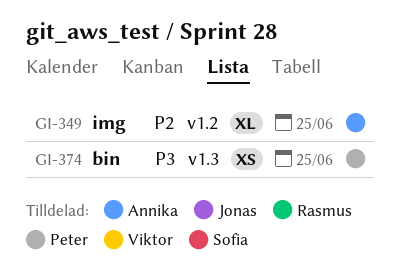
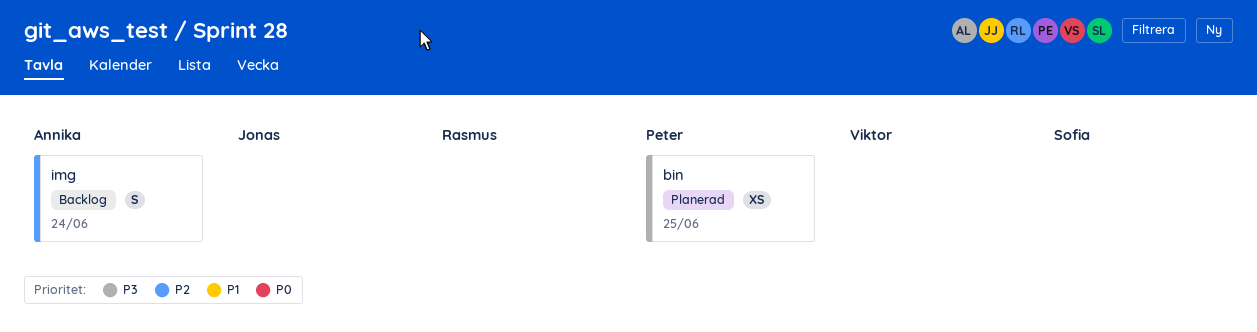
img, estimate: XL -> S
img, due: Jun 25 -> Jun 24

